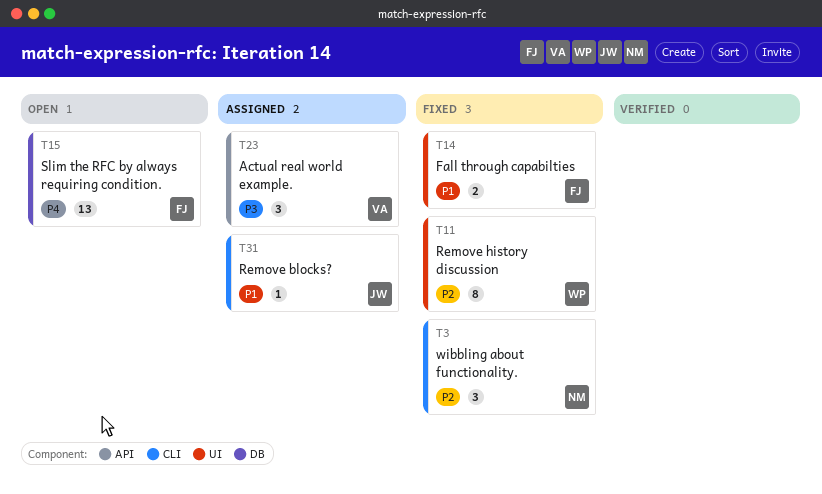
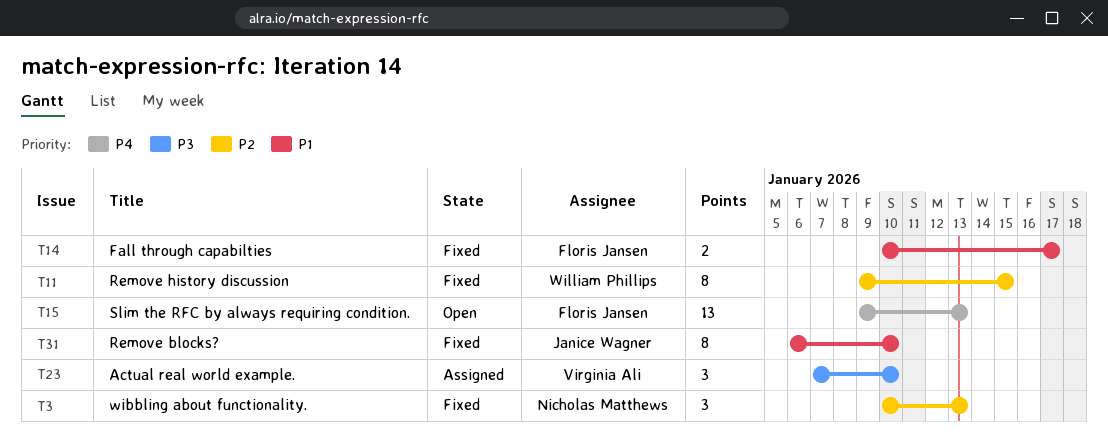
T31, status: Assigned -> Fixed
T31, estimate: 1 -> 8

